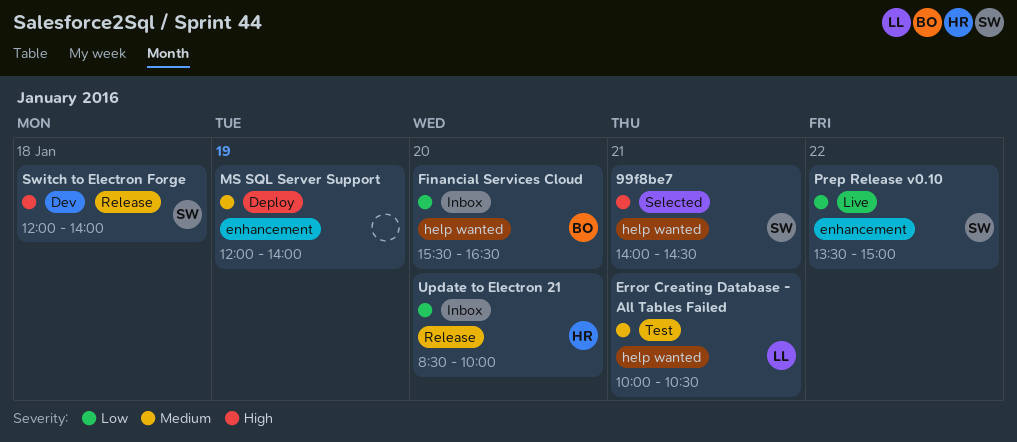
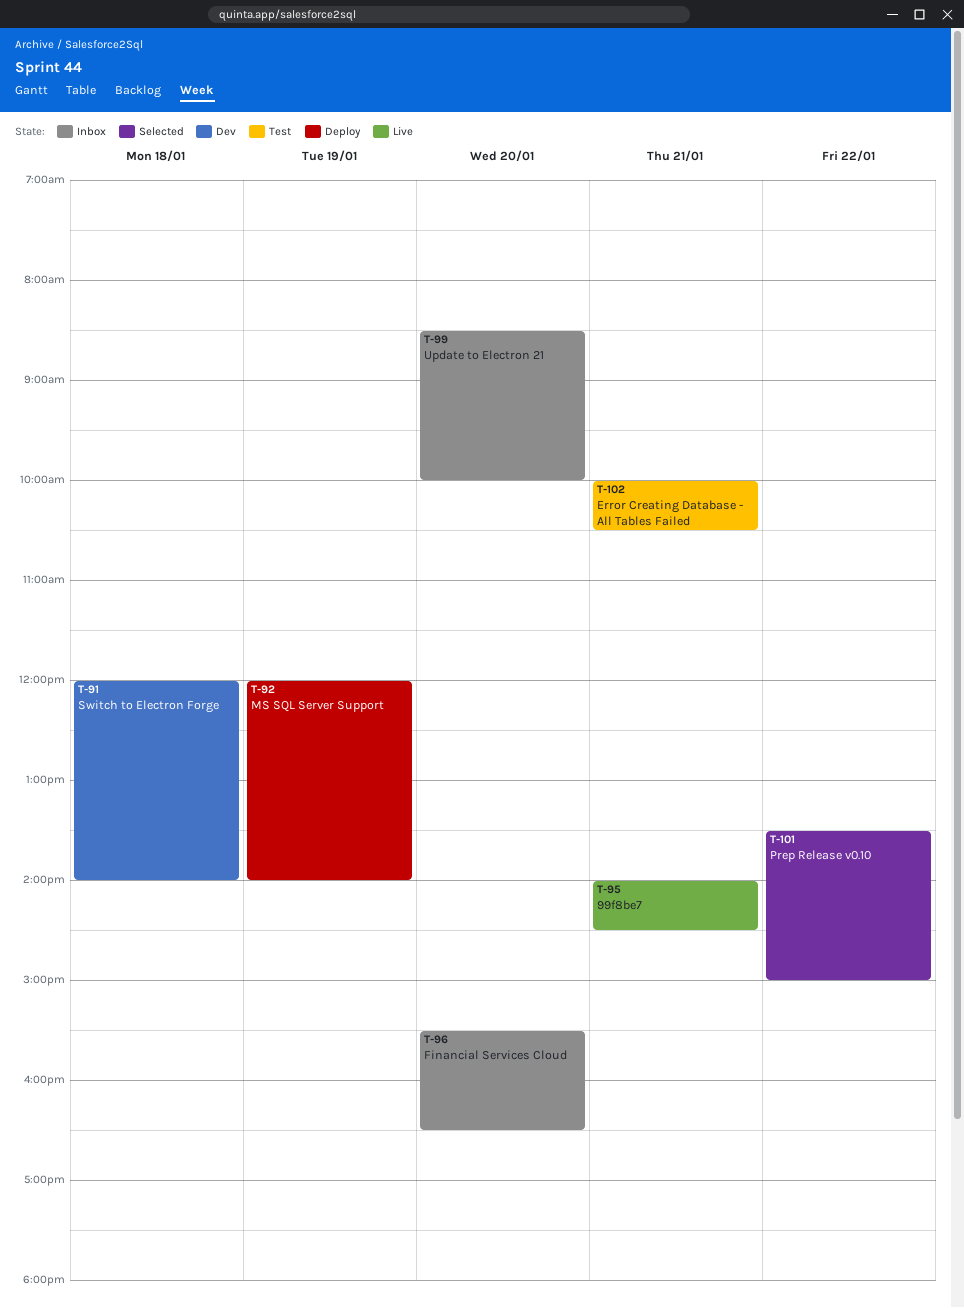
99f8be7, status: Selected -> Live
Prep Release v0.10, status: Live -> Selected

